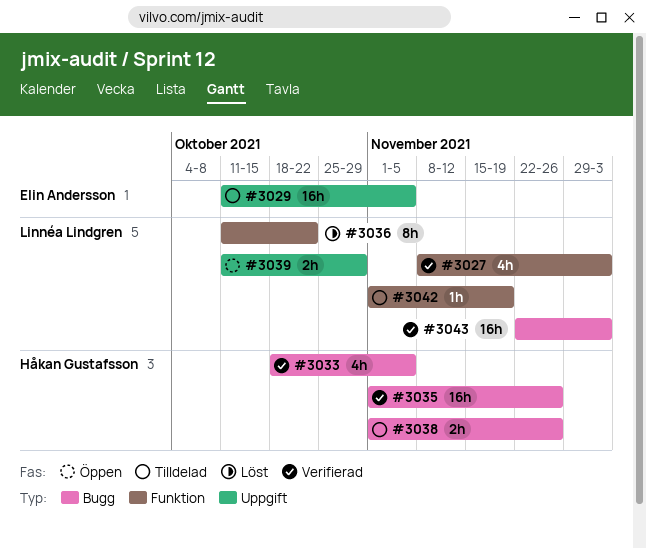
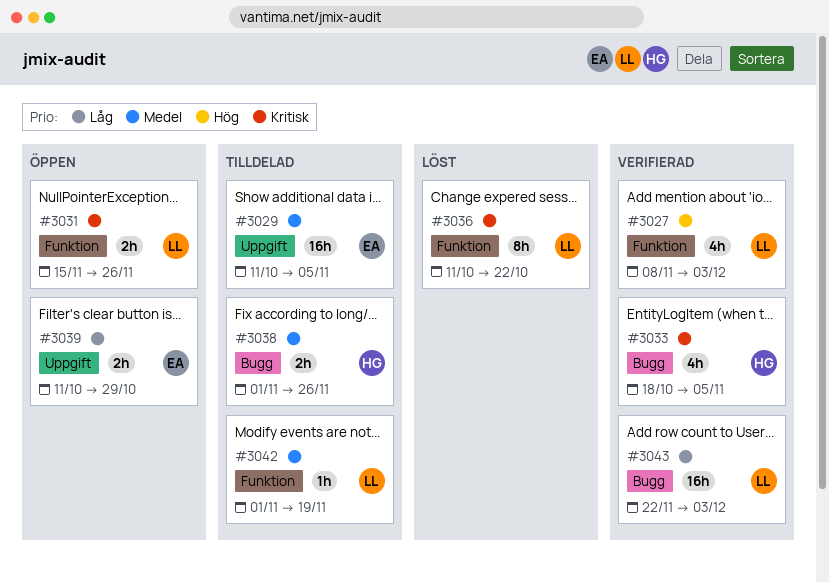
#3031: none -> present
#3035: present -> none
#3039, owner: Linnéa Lindgren -> Elin Andersson

